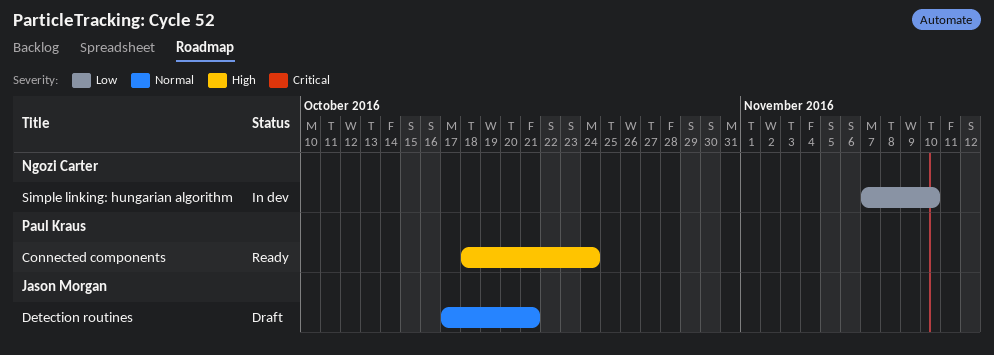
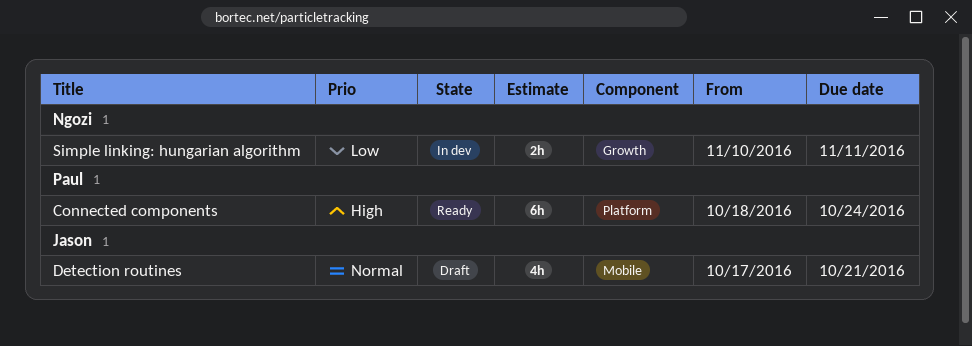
Simple linking: hungarian algorithm, start: Nov 7 -> Nov 10
Simple linking: hungarian algorithm, due: Nov 10 -> Nov 11

